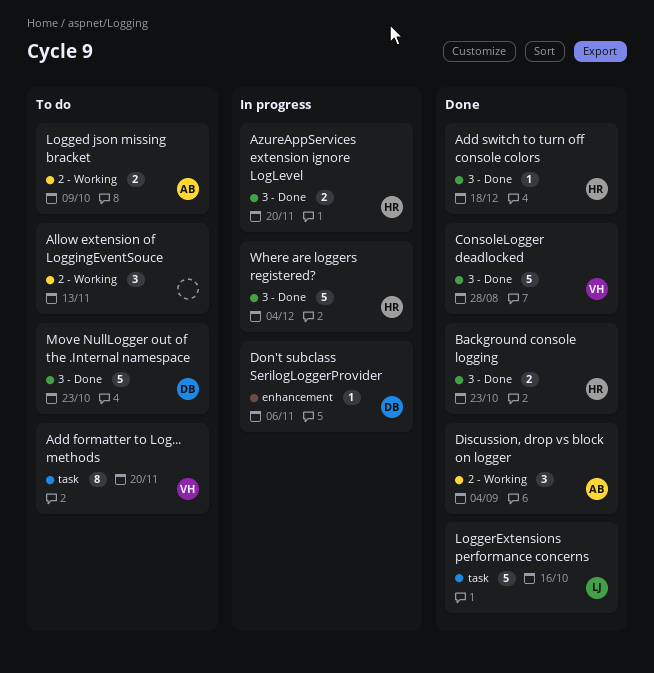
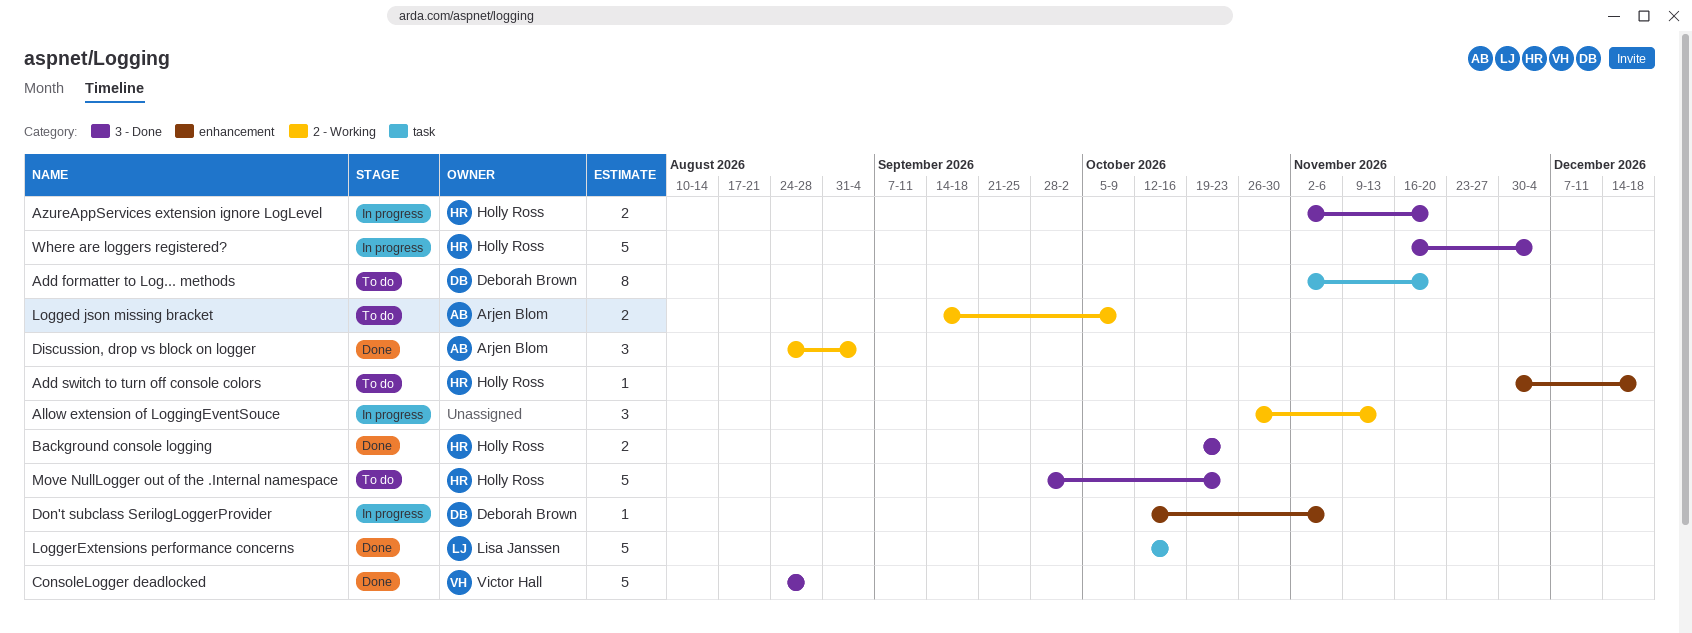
Add formatter to Log... methods, owner: Victor Hall -> Deborah Brown
Add switch to turn off console colors, status: Done -> To do
Add switch to turn off console colors, label: 3 - Done -> enhancement
Allow extension of LoggingEventSouce, status: To do -> In progress
Move NullLogger out of the .Internal namespace, owner: Deborah Brown -> Holly Ross

